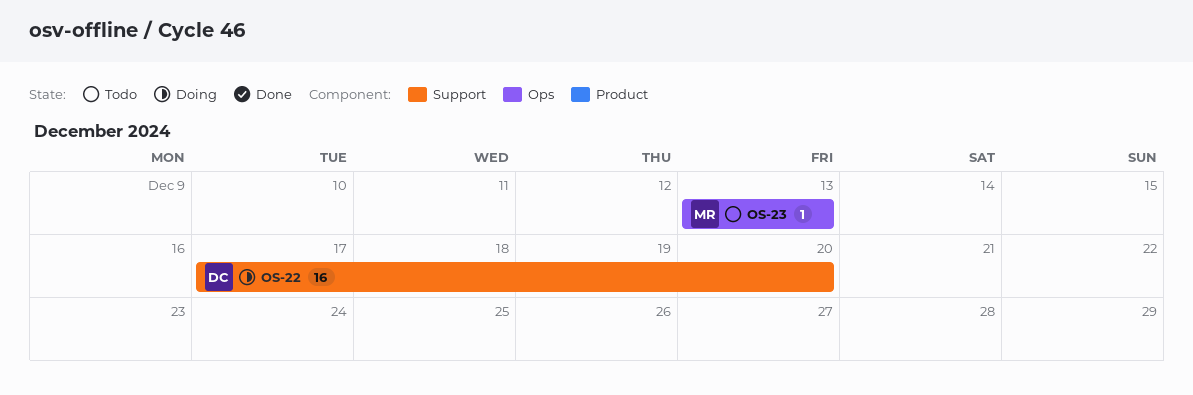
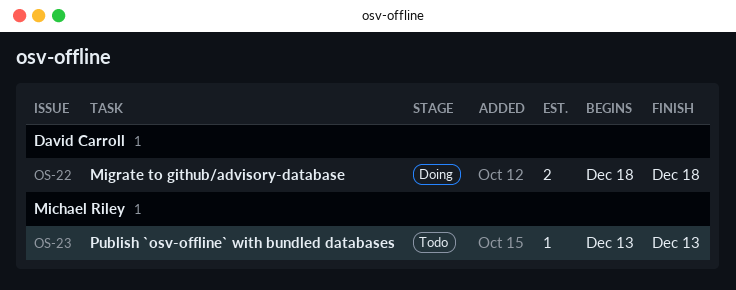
OS-22, estimate: 16 -> 2
OS-22, start: Dec 17 -> Dec 18
OS-22, due: Dec 20 -> Dec 18

